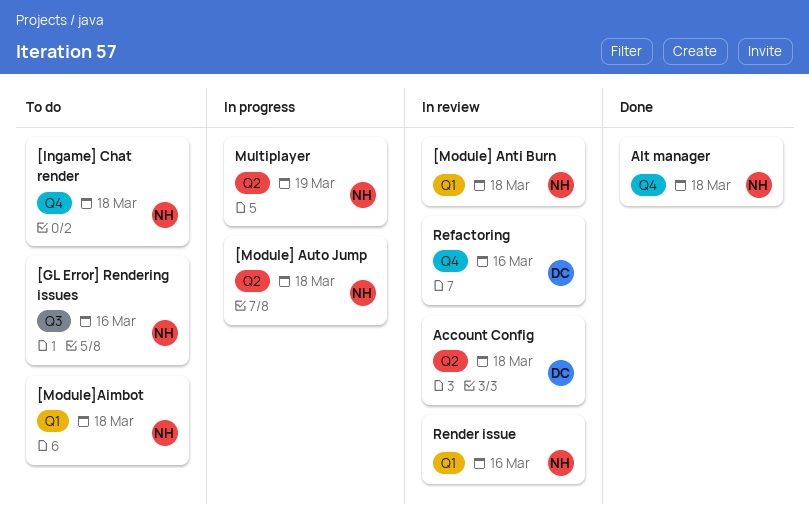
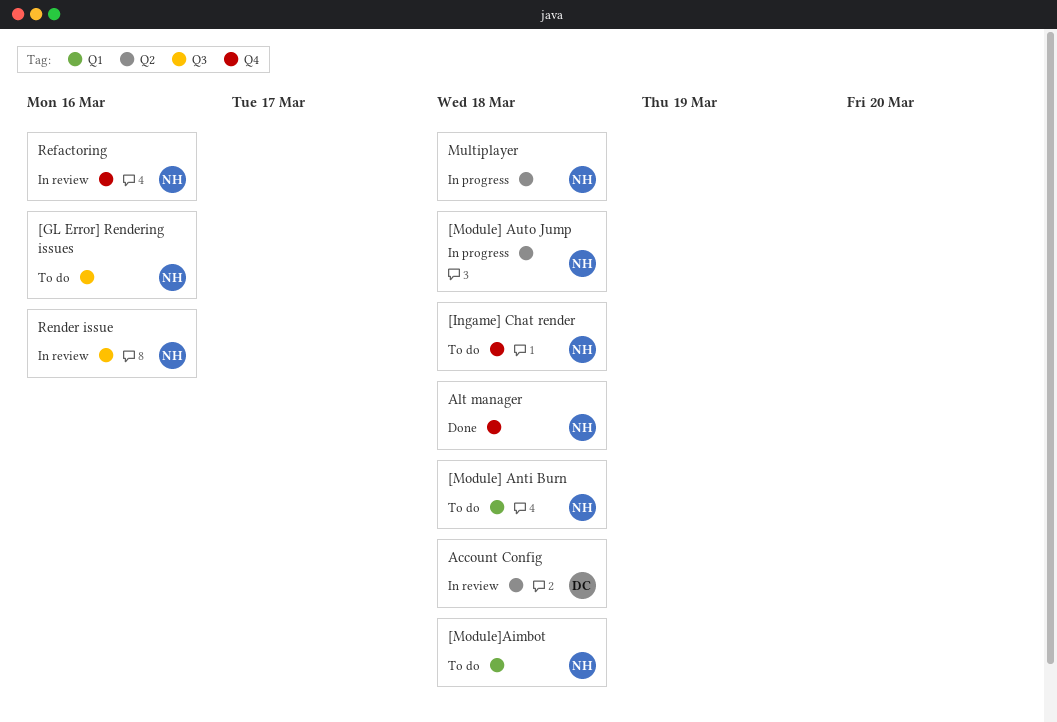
[Module] Anti Burn, status: In review -> To do
Multiplayer, due: Mar 19 -> Mar 18
Refactoring, owner: DC -> NH
Render issue, label: Q1 -> Q3

